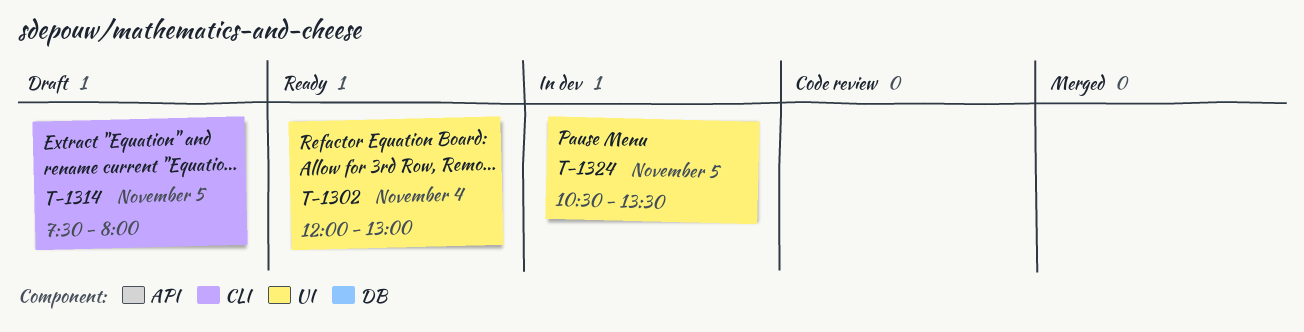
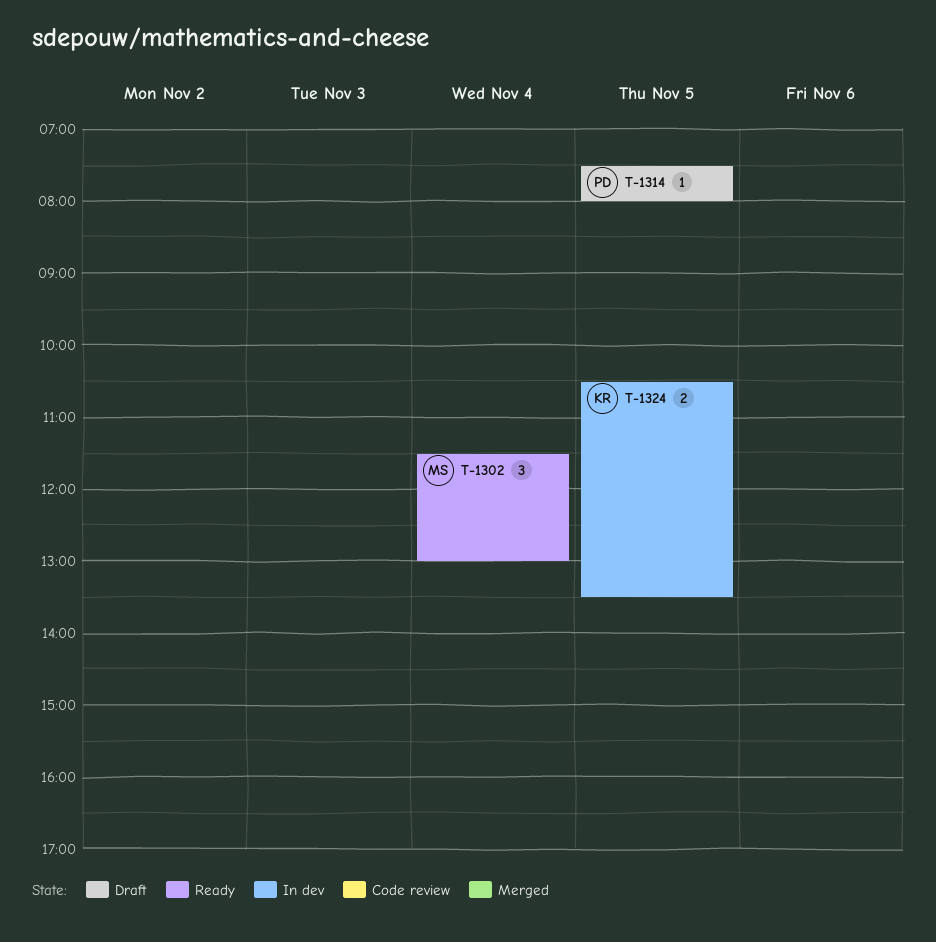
T-1302, begins: 12:00 -> 11:30

